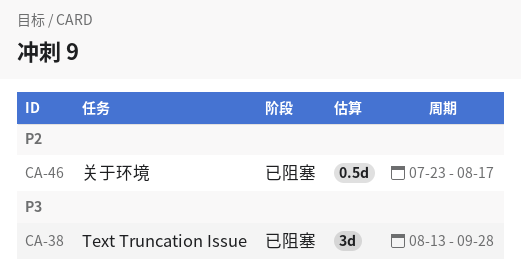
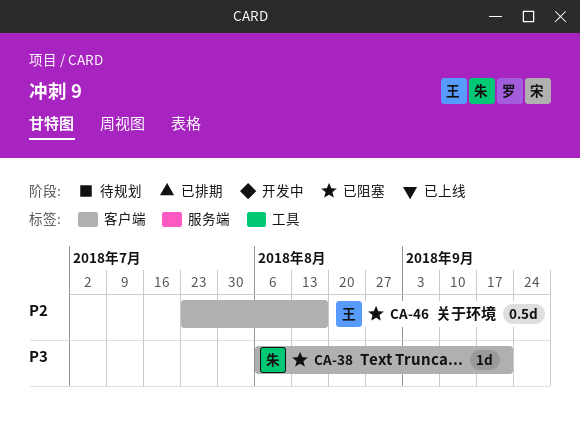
CA-38, estimate: 3d -> 1d
CA-38, start: Aug 13 -> Aug 6
CA-38, due: Sep 28 -> Sep 21

